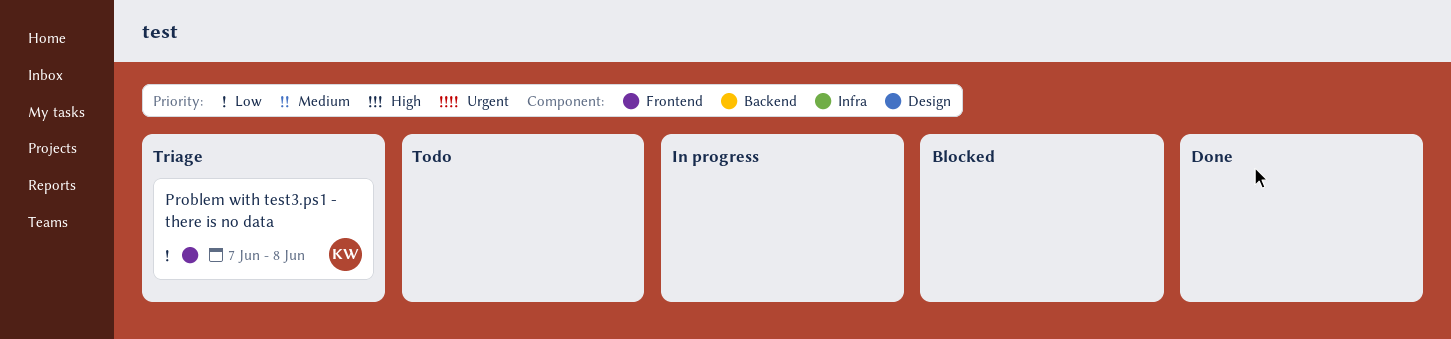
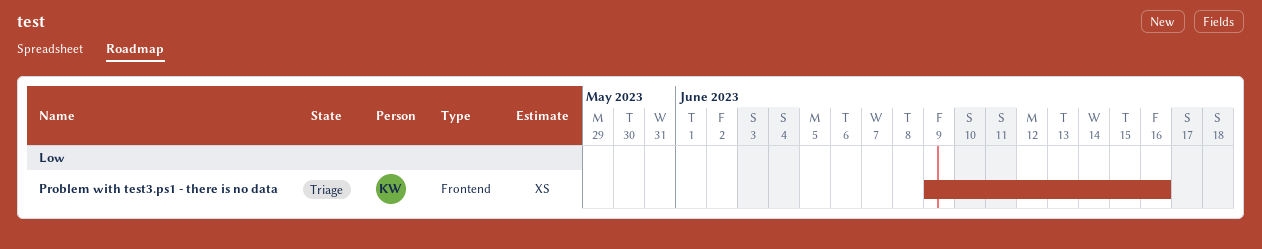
Problem with test3.ps1 - there is no data, start: Jun 7 -> Jun 9
Problem with test3.ps1 - there is no data, due: Jun 8 -> Jun 16

